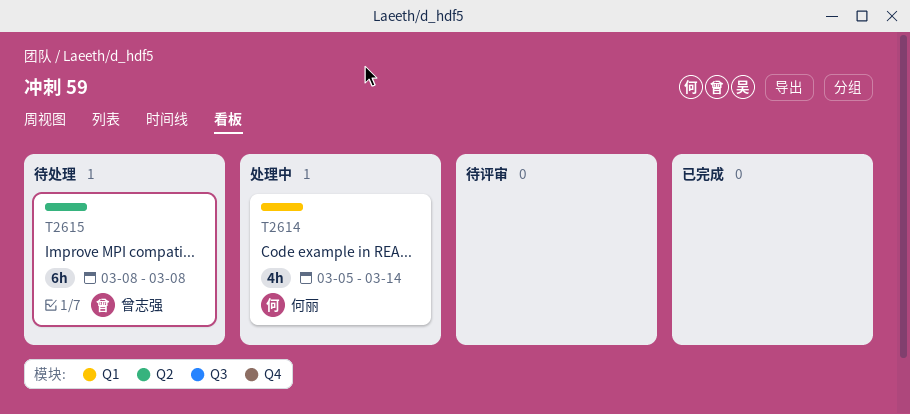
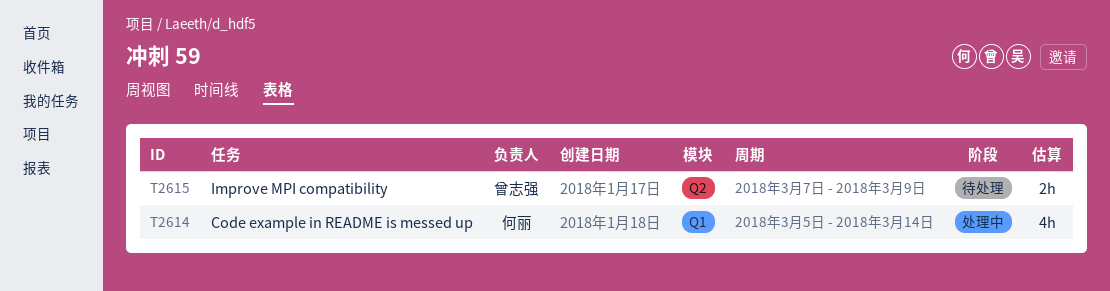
T2615, estimate: 6h -> 2h
T2615, start: Mar 8 -> Mar 7
T2615, due: Mar 8 -> Mar 9

